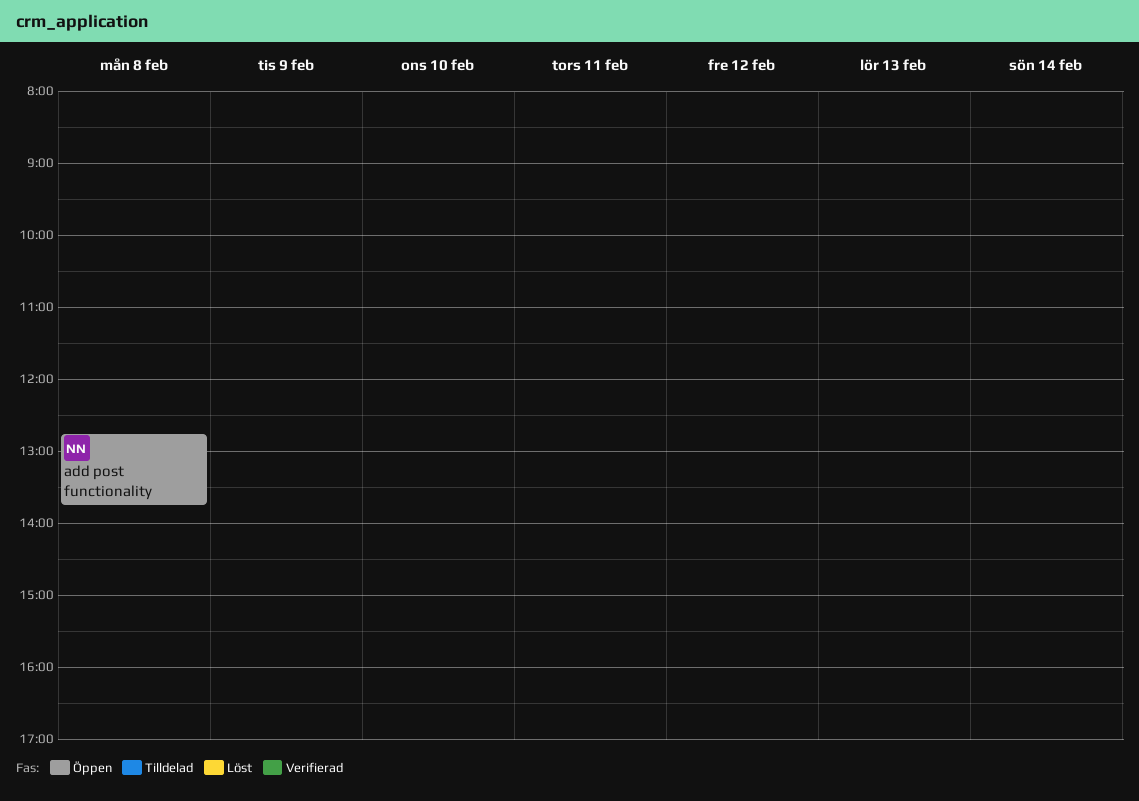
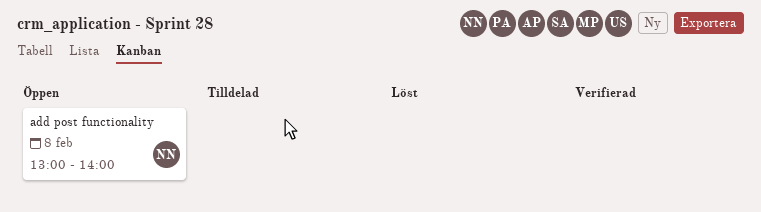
add post functionality, begins: 12:45 -> 13:00
add post functionality, ends: 13:45 -> 14:00

